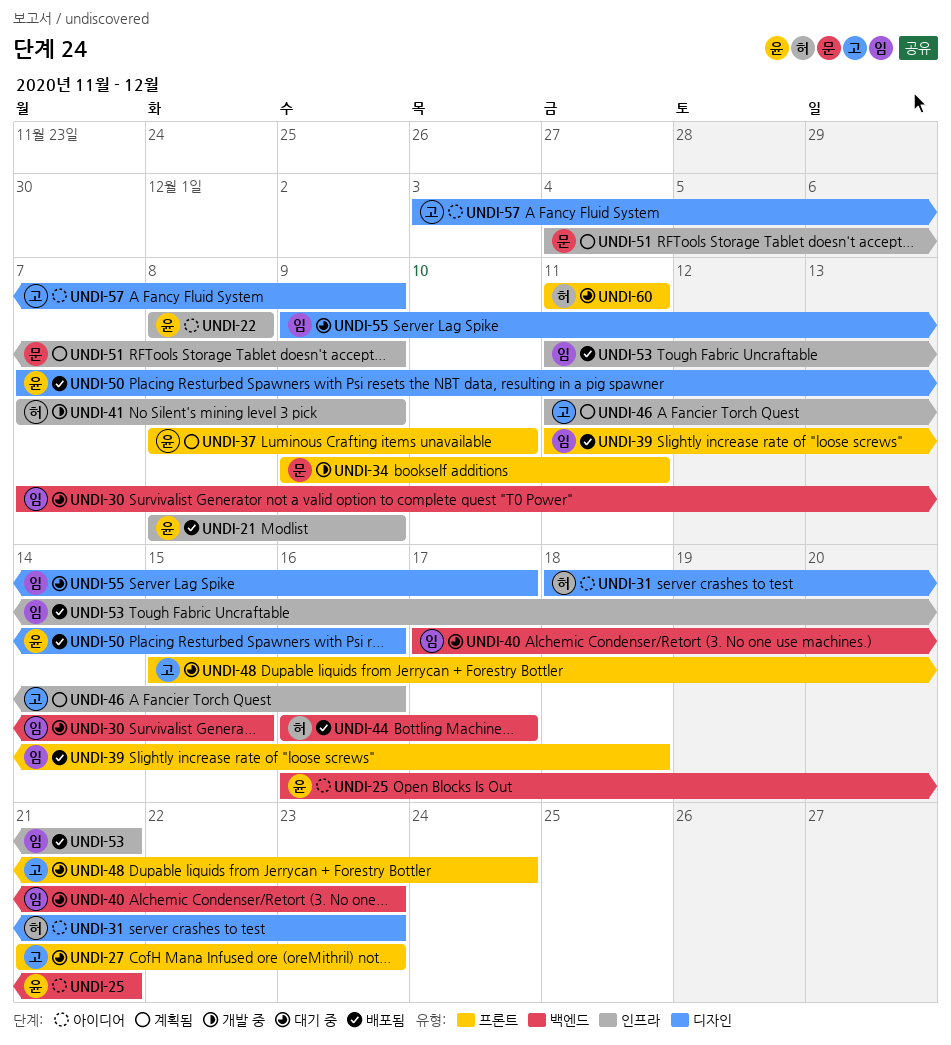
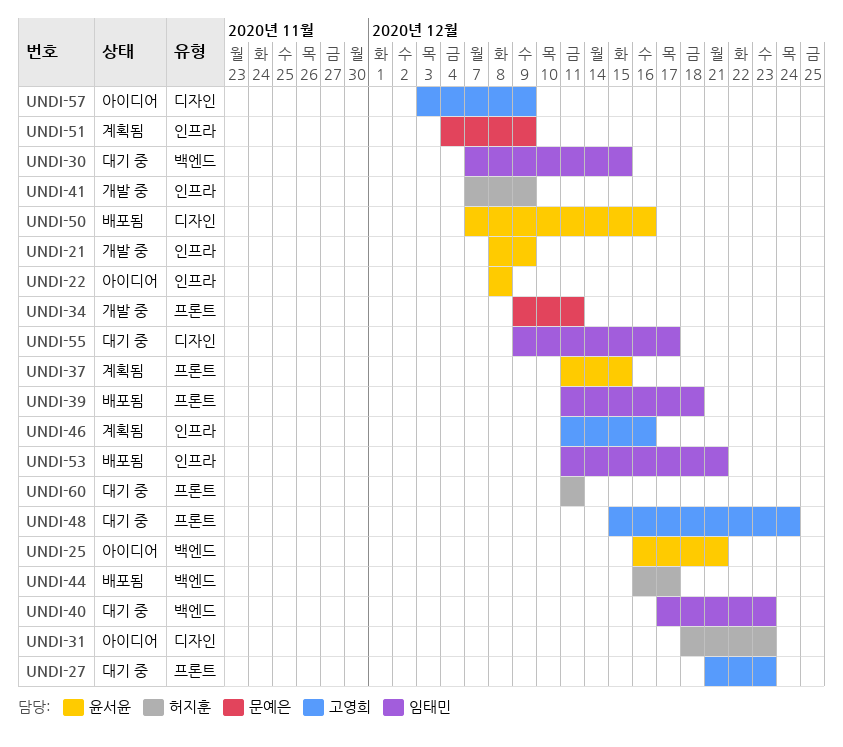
UNDI-21, status: 배포됨 -> 개발 중
UNDI-37, start: Dec 8 -> Dec 11
UNDI-37, due: Dec 10 -> Dec 15

